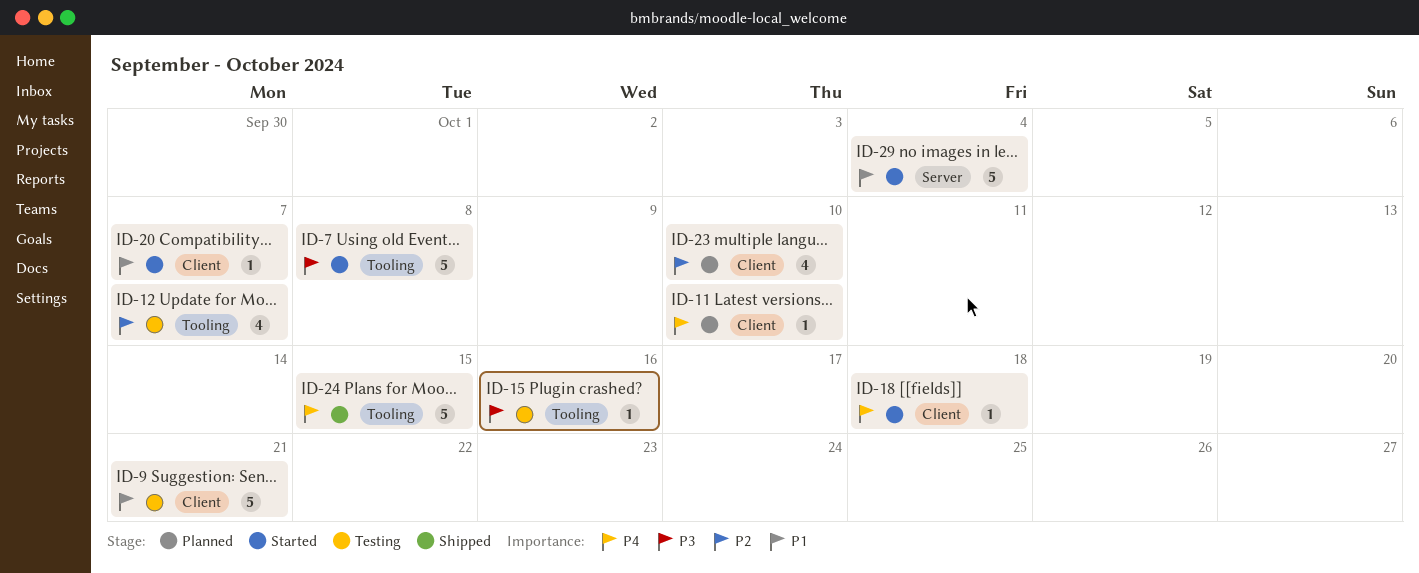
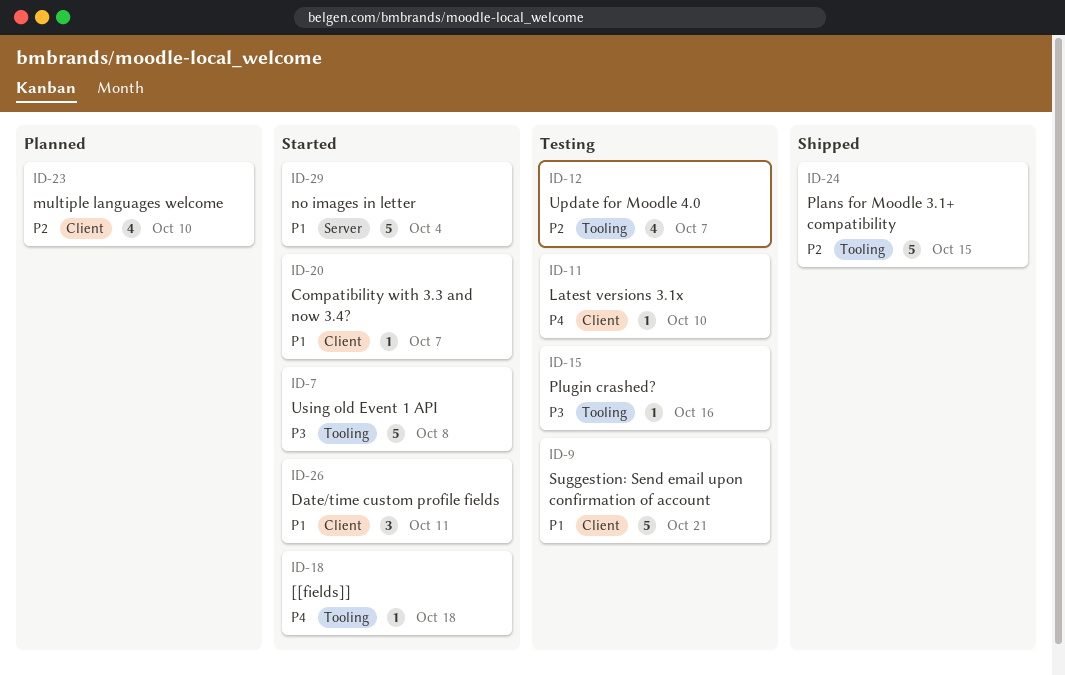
ID-11, status: Planned -> Testing
ID-18, label: Client -> Tooling
ID-24, priority: P4 -> P2
ID-26: none -> present

